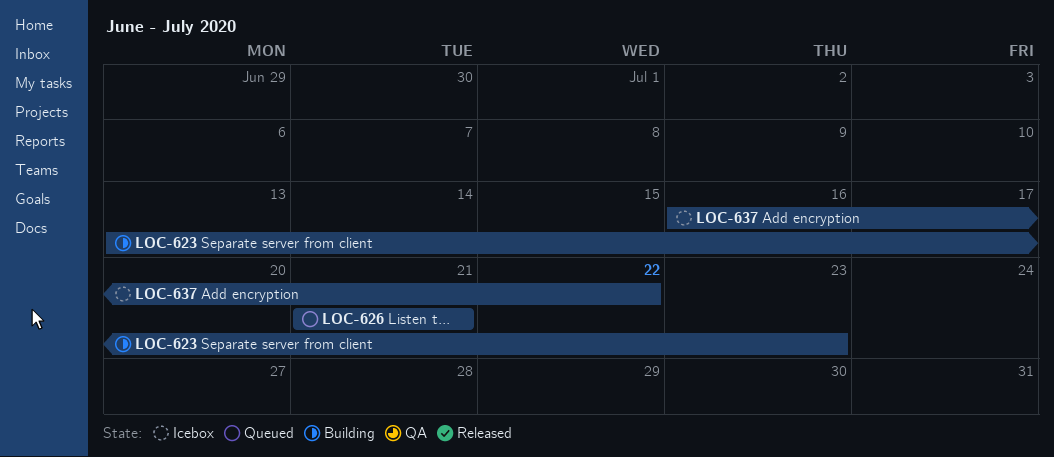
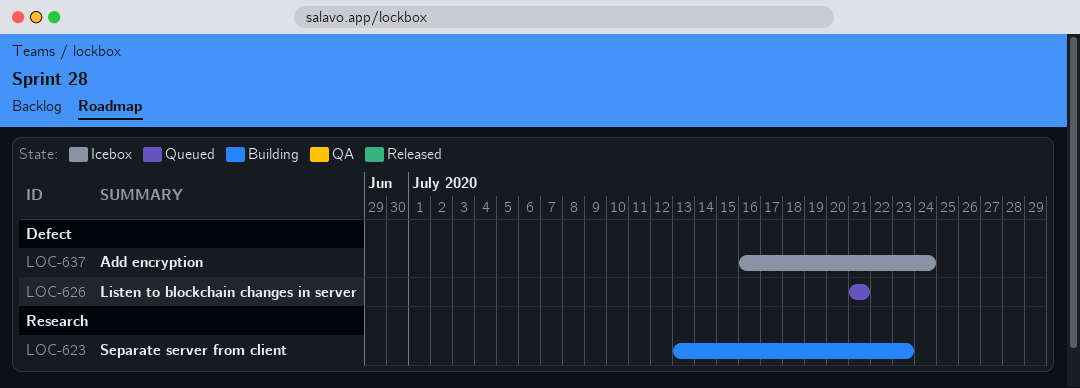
LOC-637, due: Jul 22 -> Jul 24

